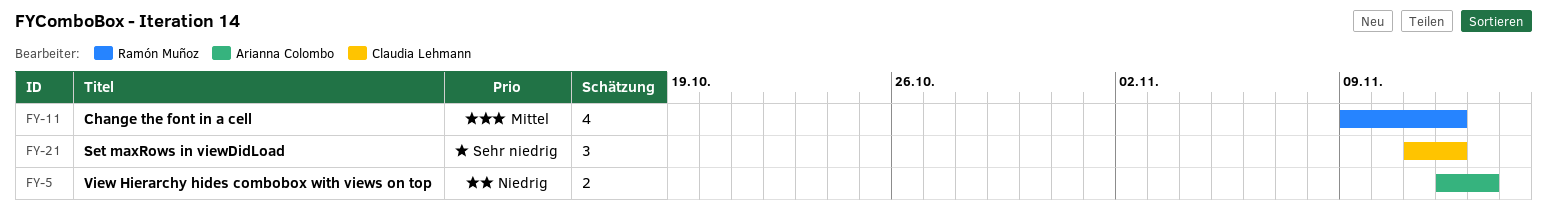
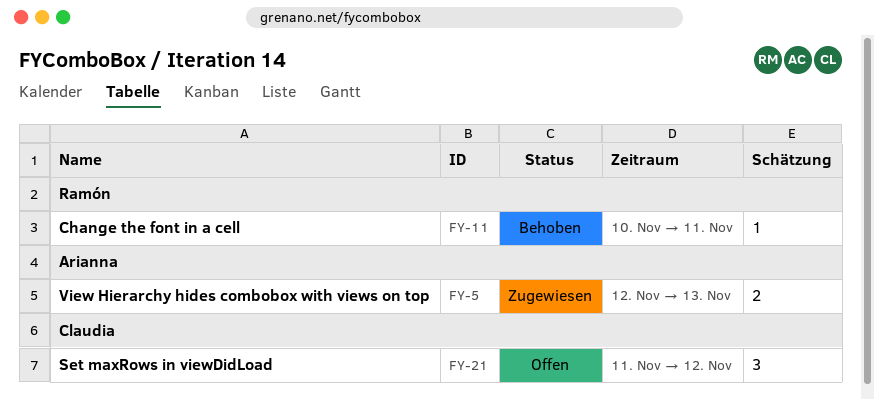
FY-11, estimate: 4 -> 1
FY-11, start: Nov 9 -> Nov 10
FY-11, due: Nov 12 -> Nov 11

